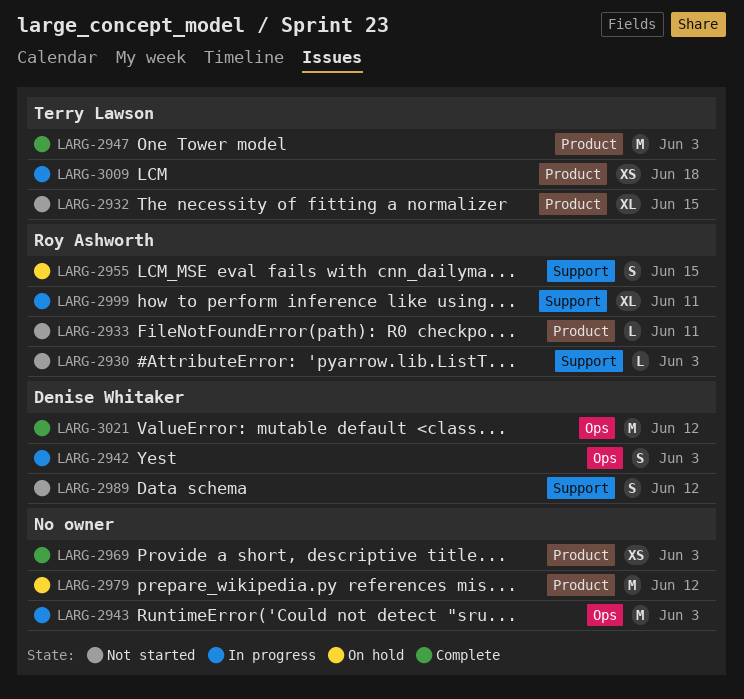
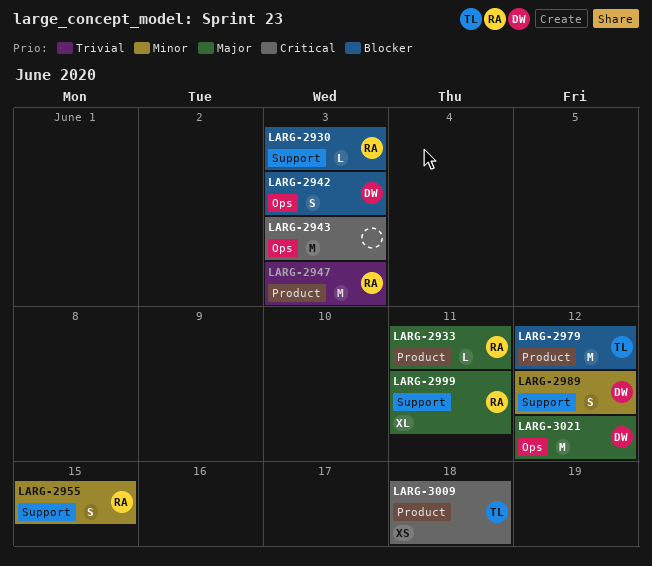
LARG-2932: present -> none
LARG-2947, owner: Terry Lawson -> Roy Ashworth
LARG-2969: present -> none
LARG-2979, owner: none -> Terry Lawson

